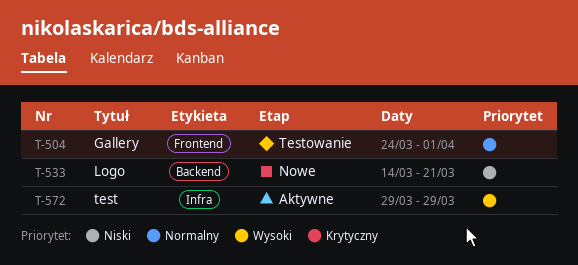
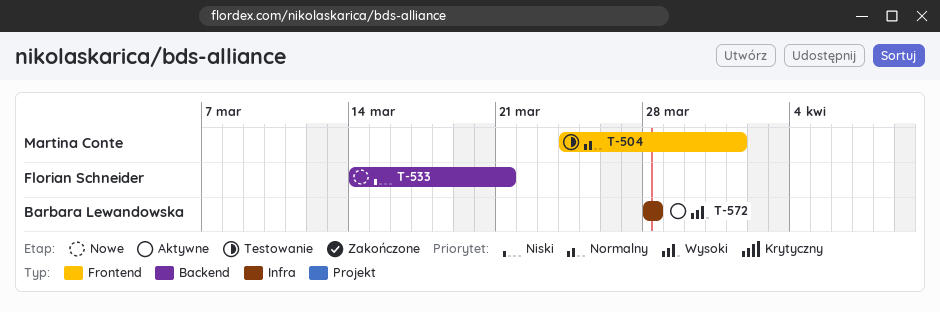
T-572, start: Mar 29 -> Mar 28
T-572, due: Mar 29 -> Mar 28

